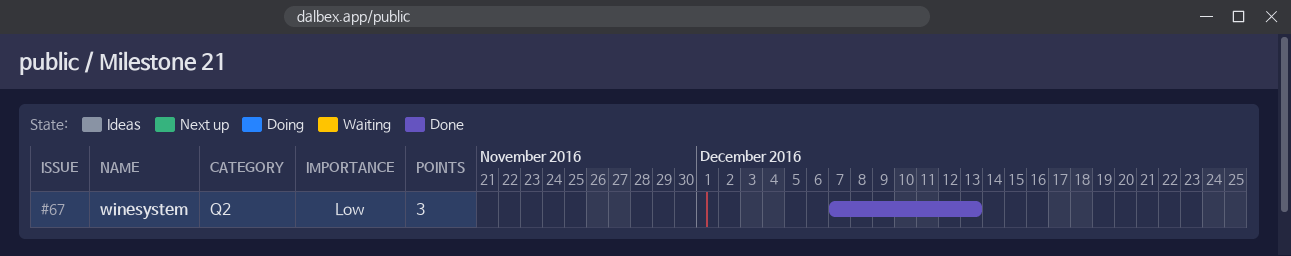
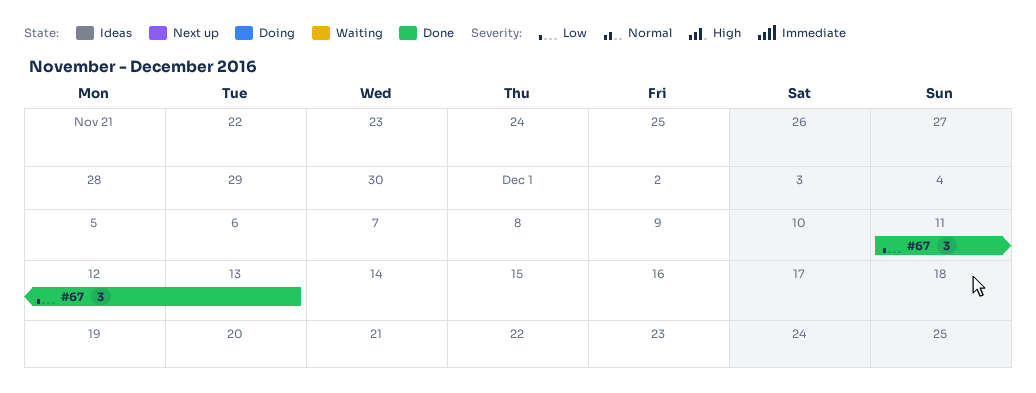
#67, start: Dec 7 -> Dec 11

